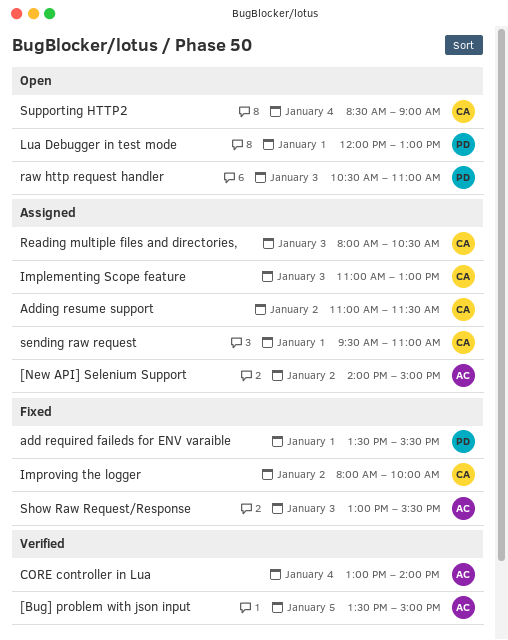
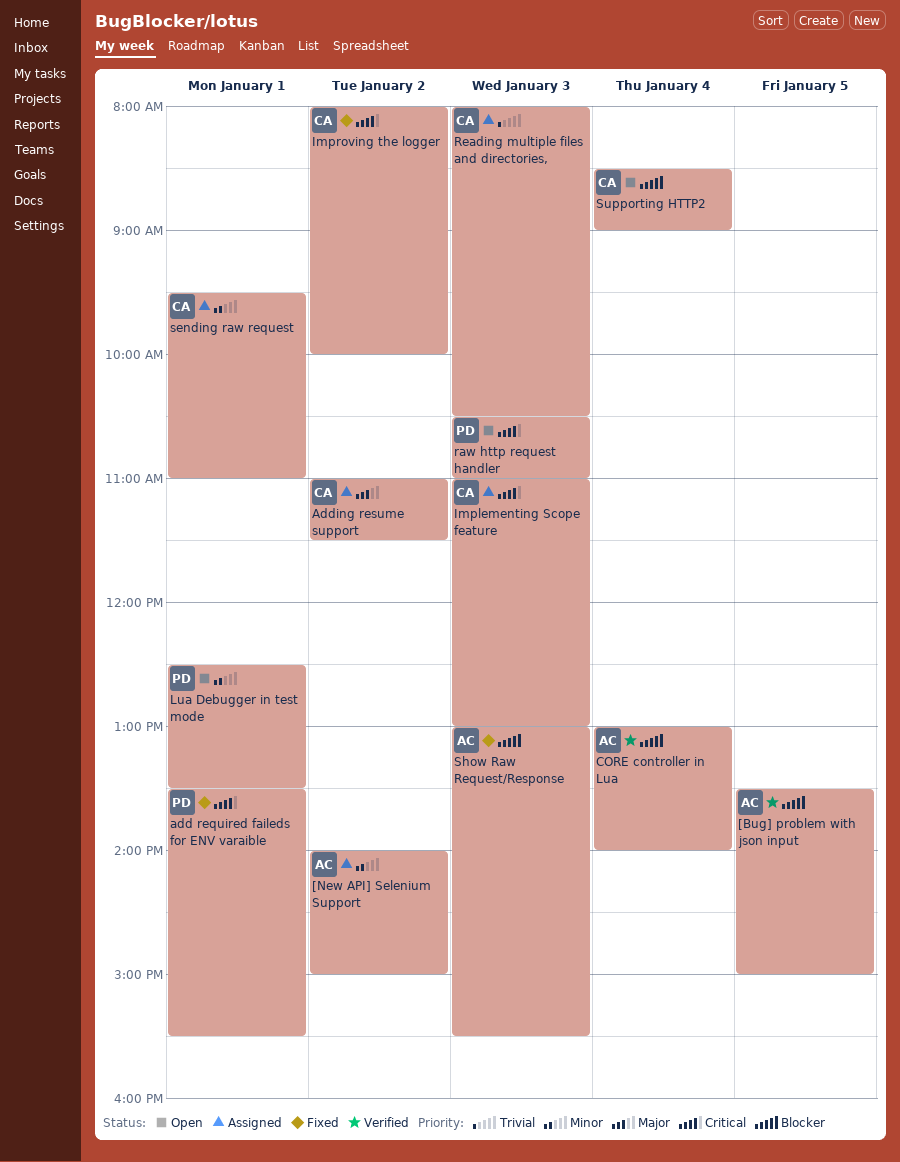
Lua Debugger in test mode, begins: 12:00 -> 12:30
Lua Debugger in test mode, ends: 13:00 -> 13:30

